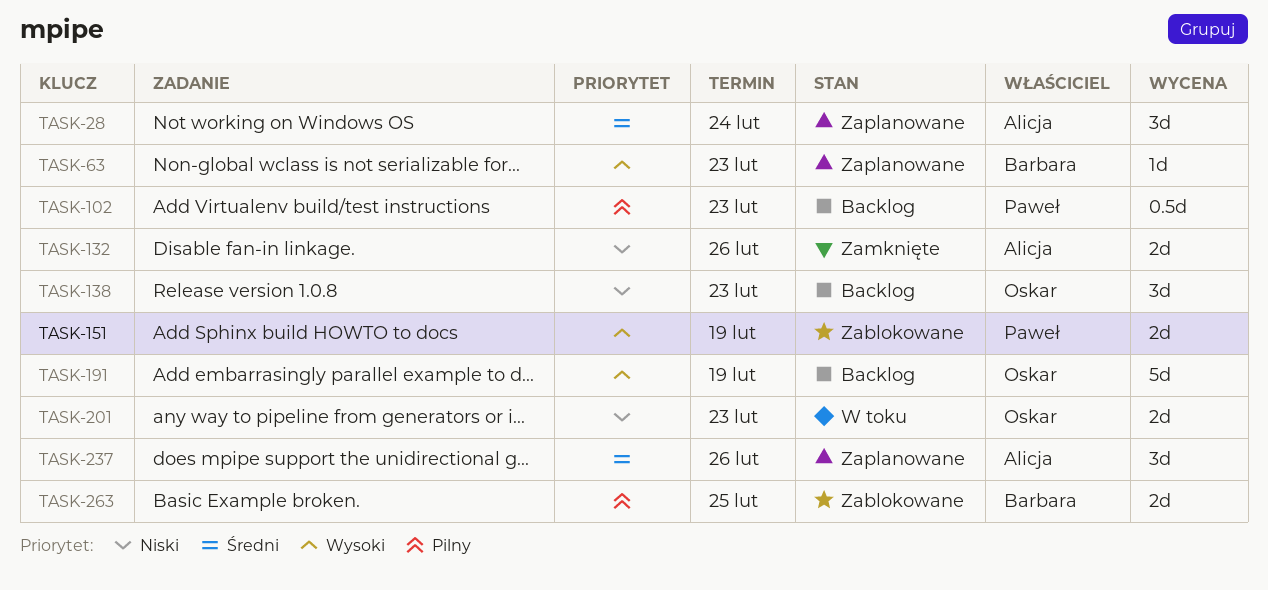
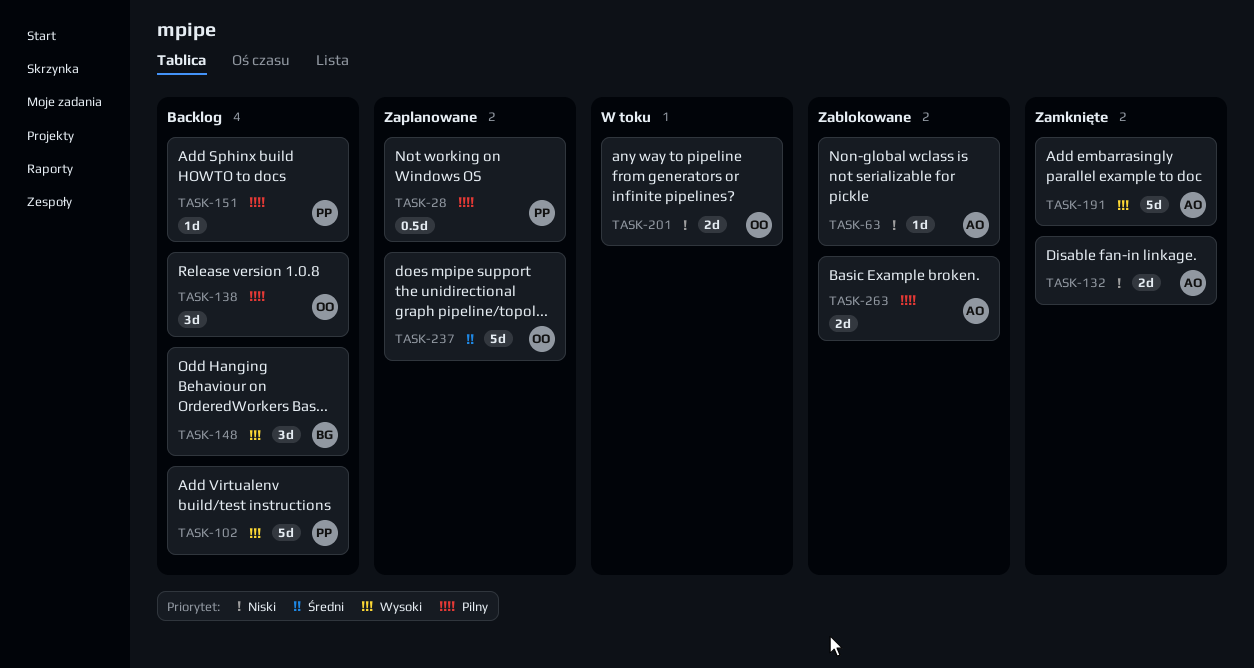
TASK-28, owner: Alicja -> Paweł
TASK-28, priority: Średni -> Pilny
TASK-28, estimate: 3d -> 0.5d
TASK-63, status: Zaplanowane -> Zablokowane
TASK-63, owner: Barbara -> Alicja
TASK-63, priority: Wysoki -> Niski
TASK-102, priority: Pilny -> Wysoki
TASK-102, estimate: 0.5d -> 5d
TASK-138, priority: Niski -> Pilny
TASK-148: none -> present
TASK-151, status: Zablokowane -> Backlog
TASK-151, priority: Wysoki -> Pilny
TASK-151, estimate: 2d -> 1d
TASK-191, status: Backlog -> Zamknięte
TASK-191, owner: Oskar -> Alicja
TASK-237, owner: Alicja -> Oskar
TASK-237, estimate: 3d -> 5d
TASK-263, owner: Barbara -> Alicja

